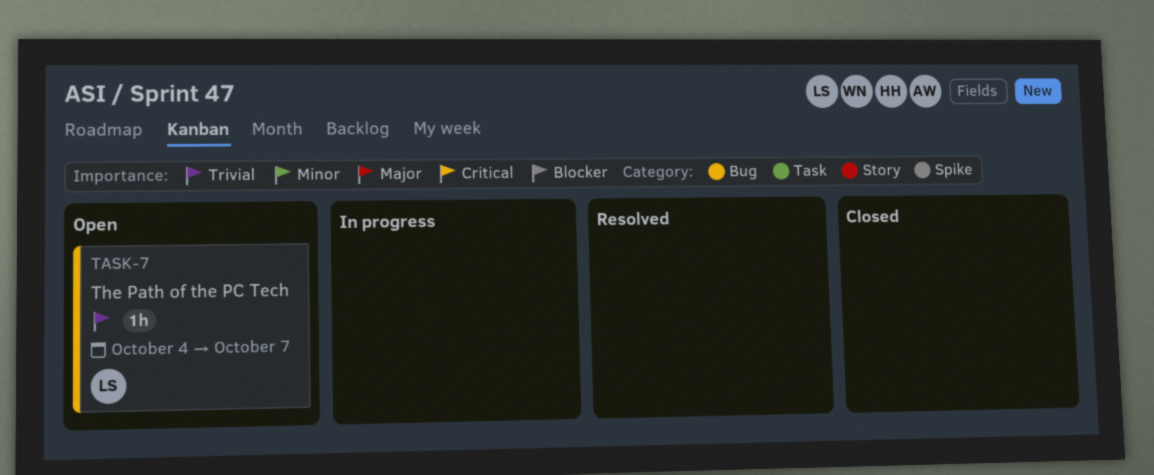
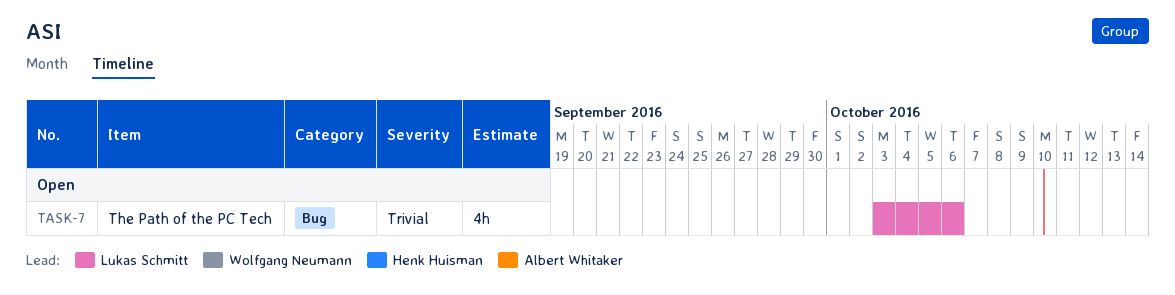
TASK-7, estimate: 1h -> 4h
TASK-7, start: Oct 4 -> Oct 3
TASK-7, due: Oct 7 -> Oct 6

